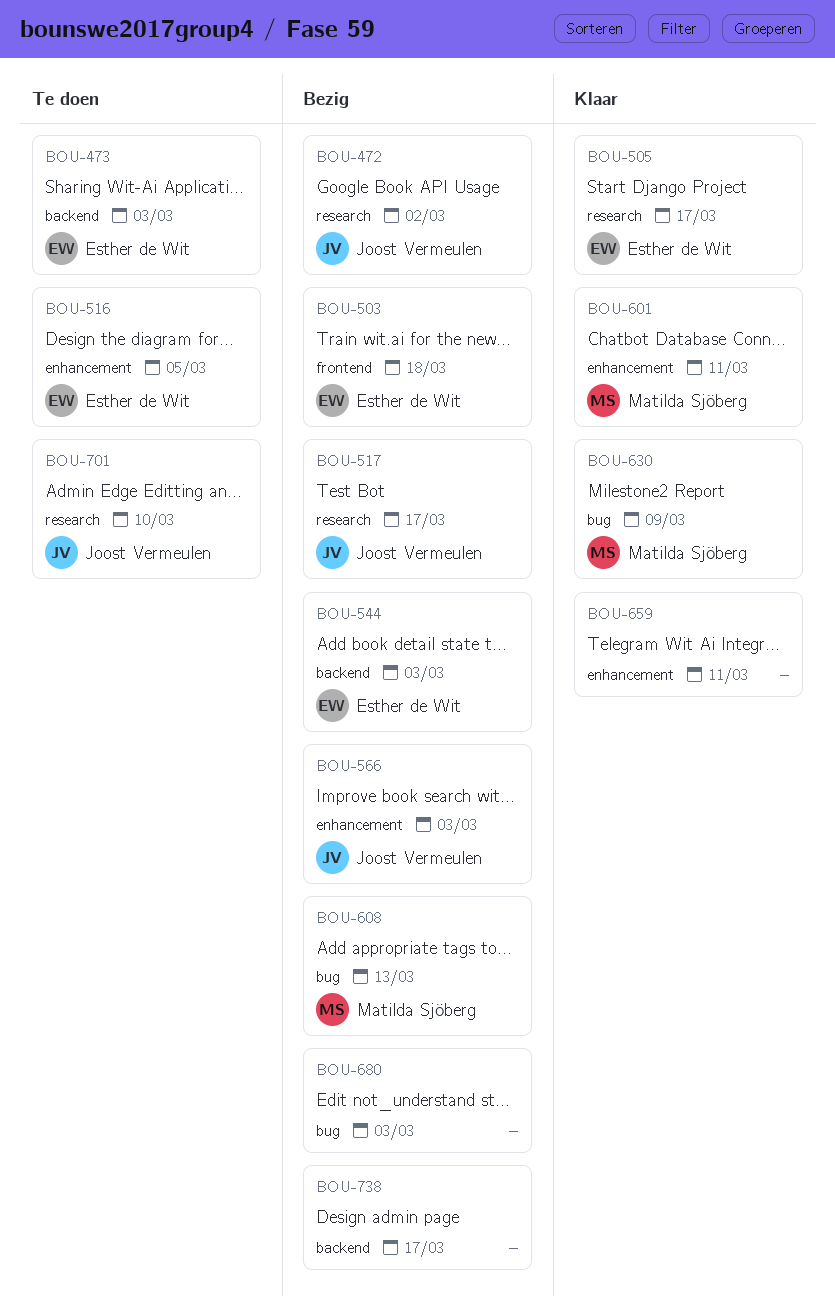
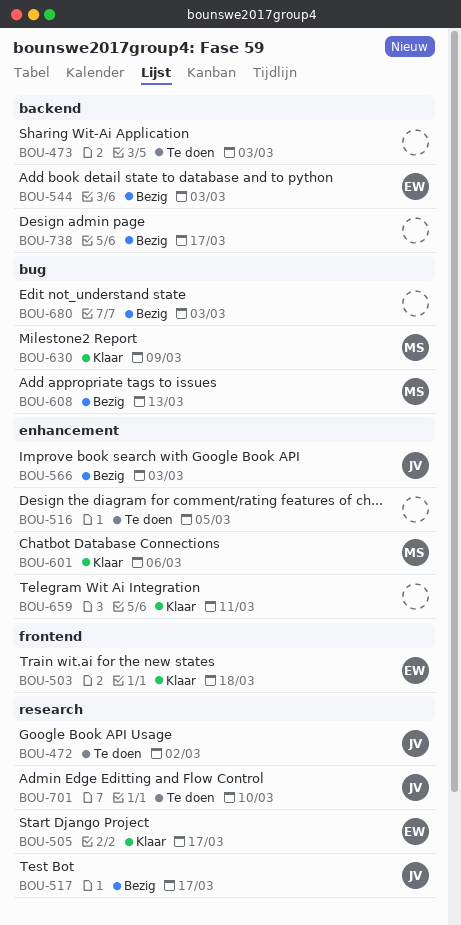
BOU-472, status: Bezig -> Te doen
BOU-473, owner: Esther de Wit -> none
BOU-503, status: Bezig -> Klaar
BOU-516, owner: Esther de Wit -> none
BOU-601, due: Mar 11 -> Mar 6

